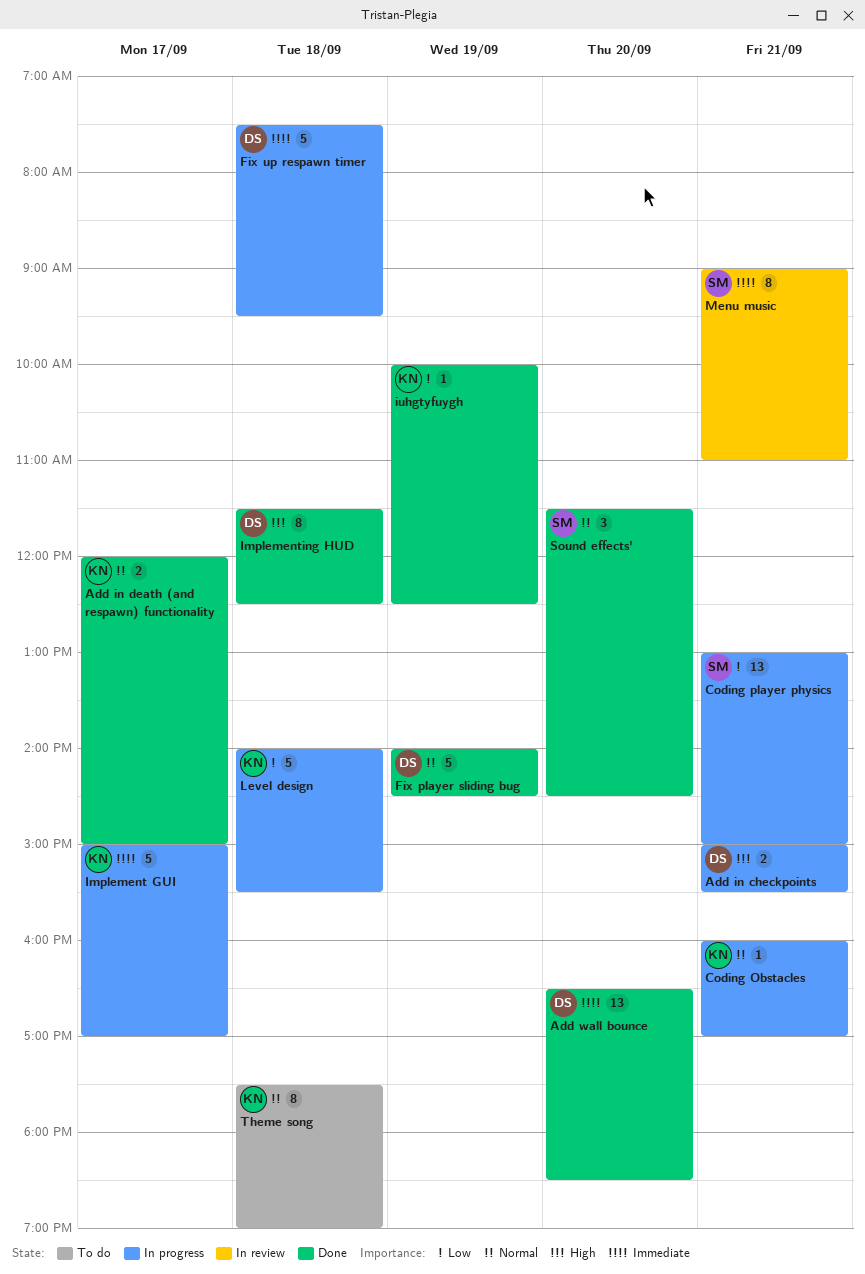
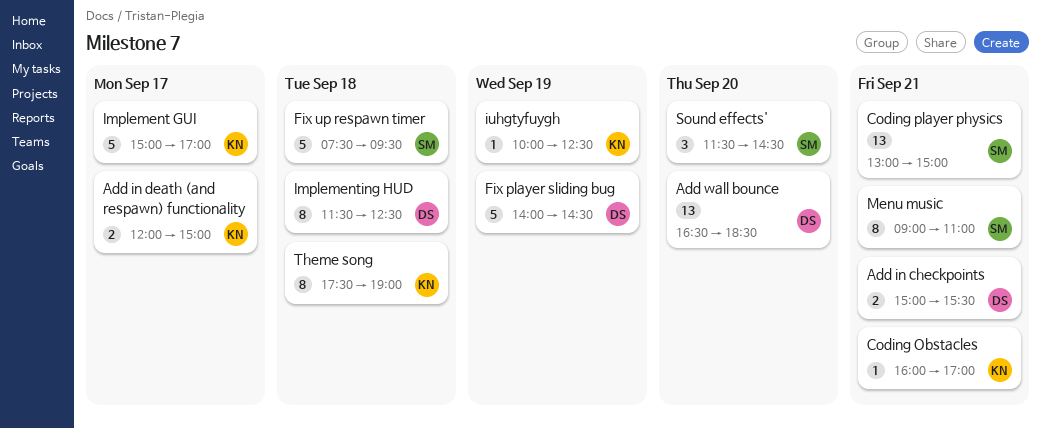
Fix up respawn timer, owner: DS -> SM
Level design: present -> none

